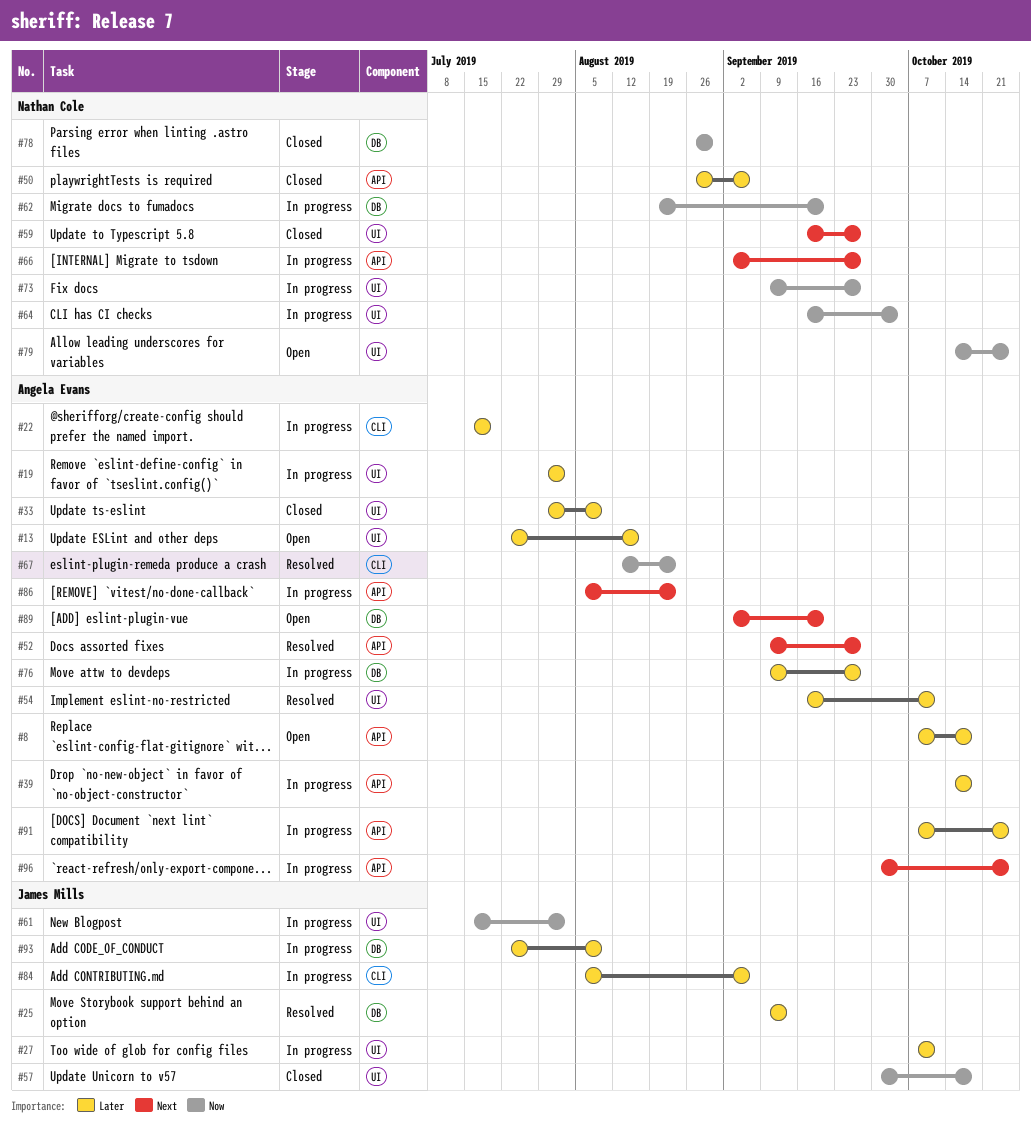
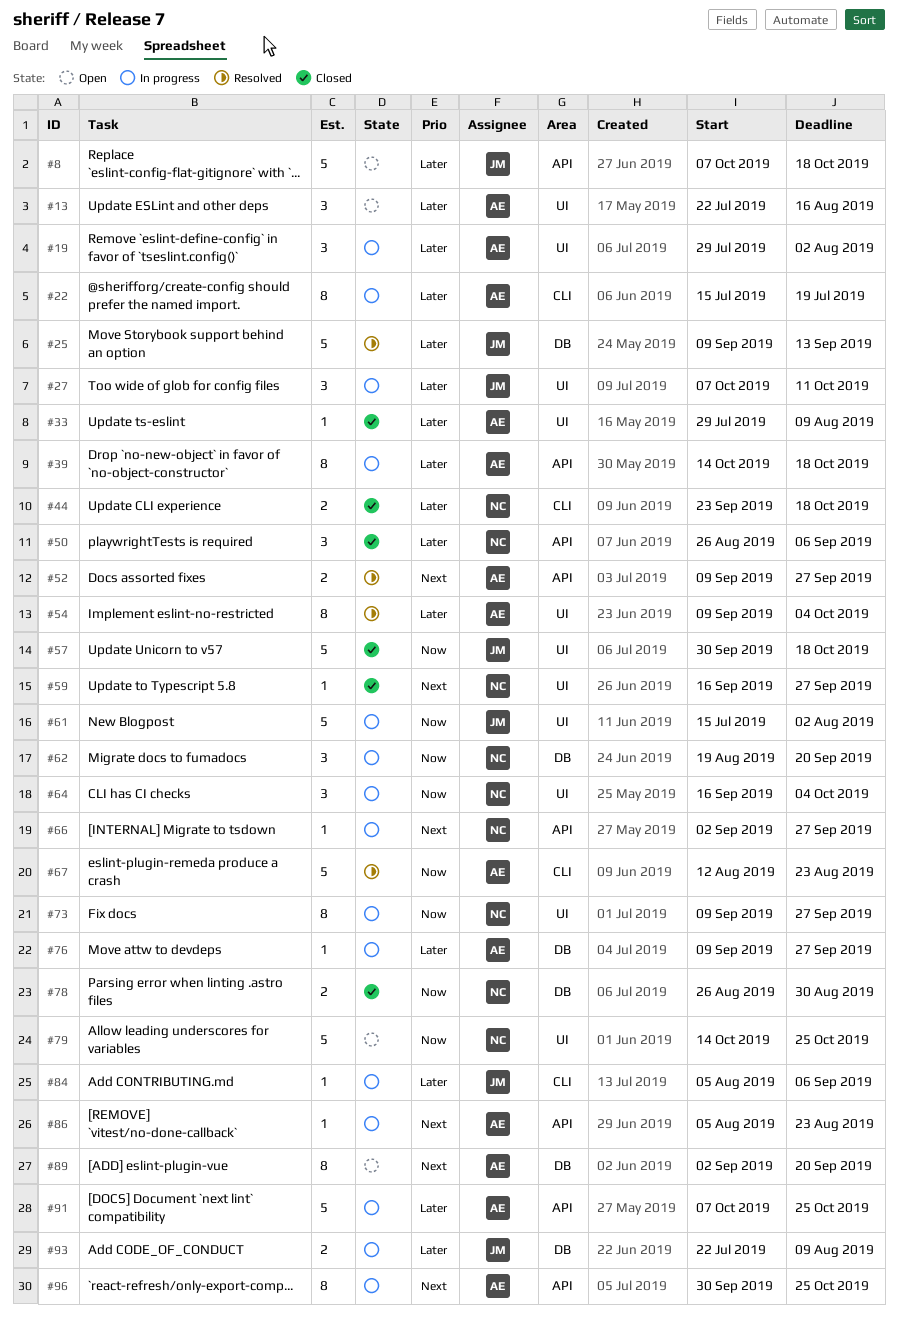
#8, owner: Angela Evans -> James Mills
#44: none -> present
#54, start: Sep 16 -> Sep 9
#54, due: Oct 11 -> Oct 4

